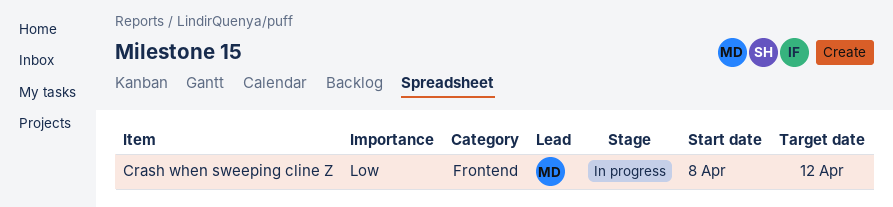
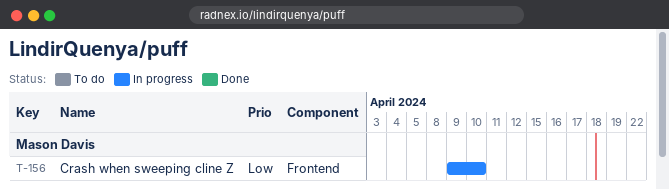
Crash when sweeping cline Z, start: Apr 8 -> Apr 9
Crash when sweeping cline Z, due: Apr 12 -> Apr 10

